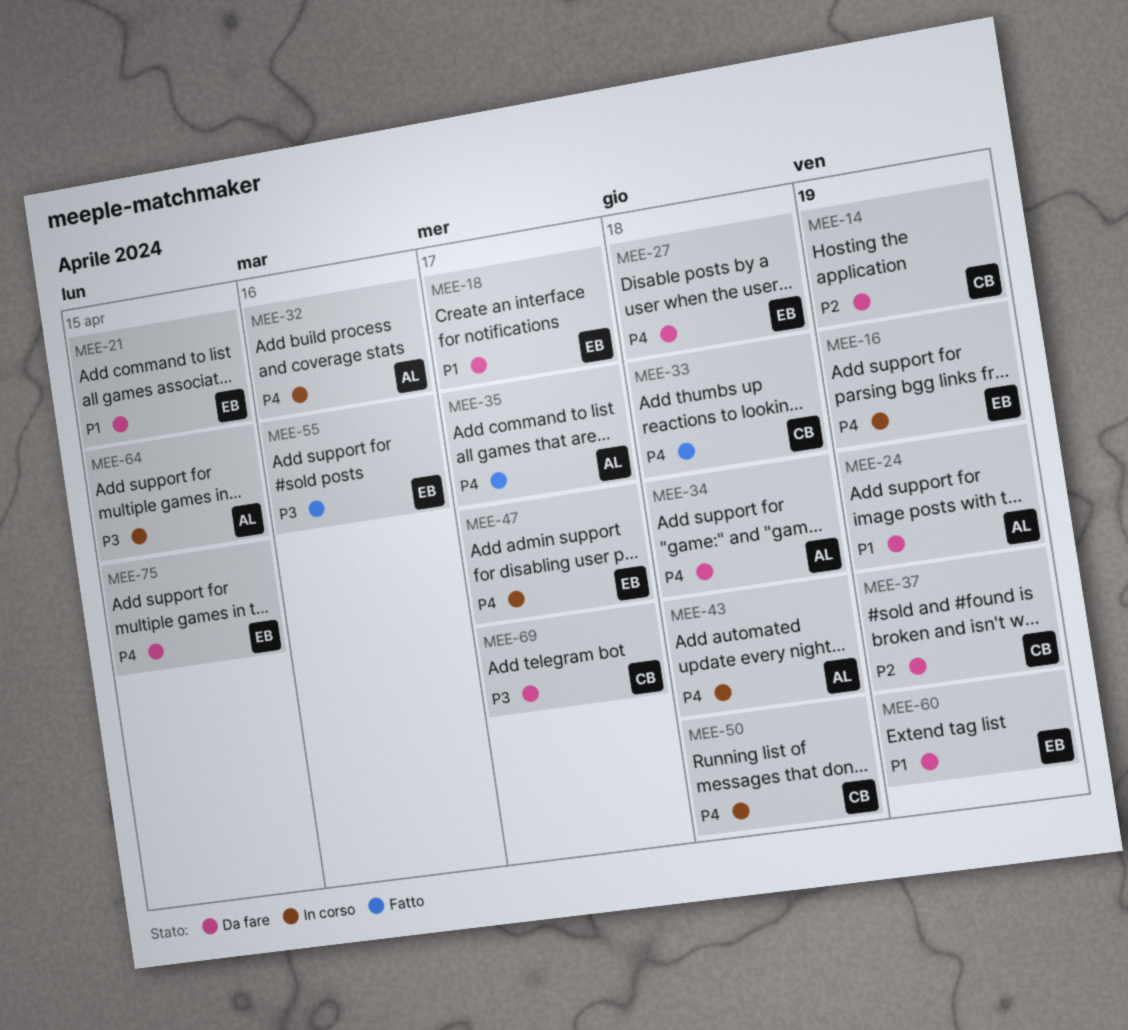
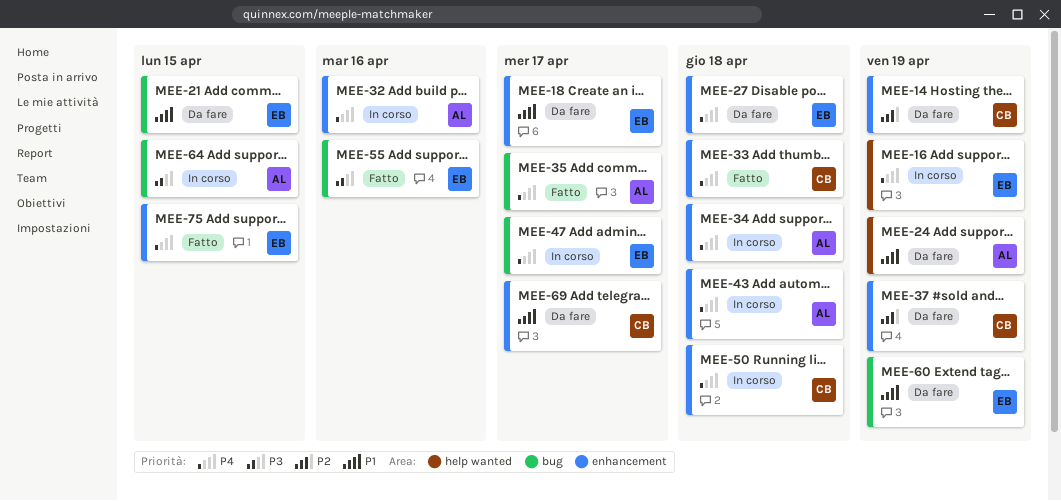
MEE-34, status: Da fare -> In corso
MEE-69, priority: P3 -> P1
MEE-75, status: Da fare -> Fatto

